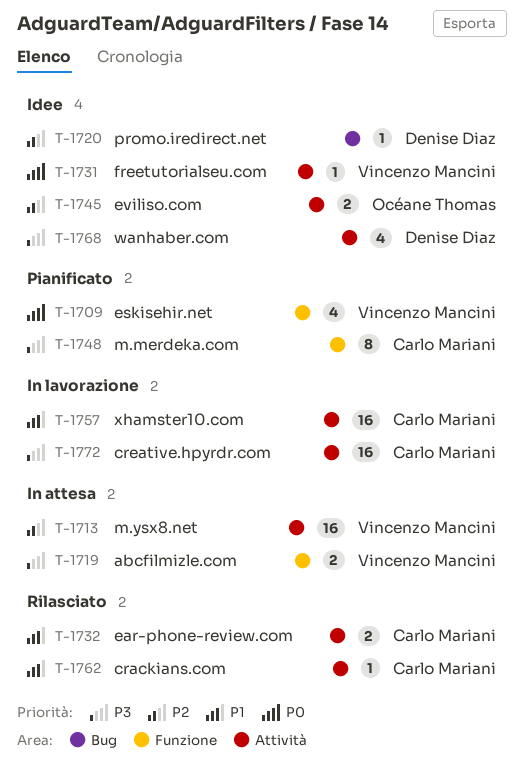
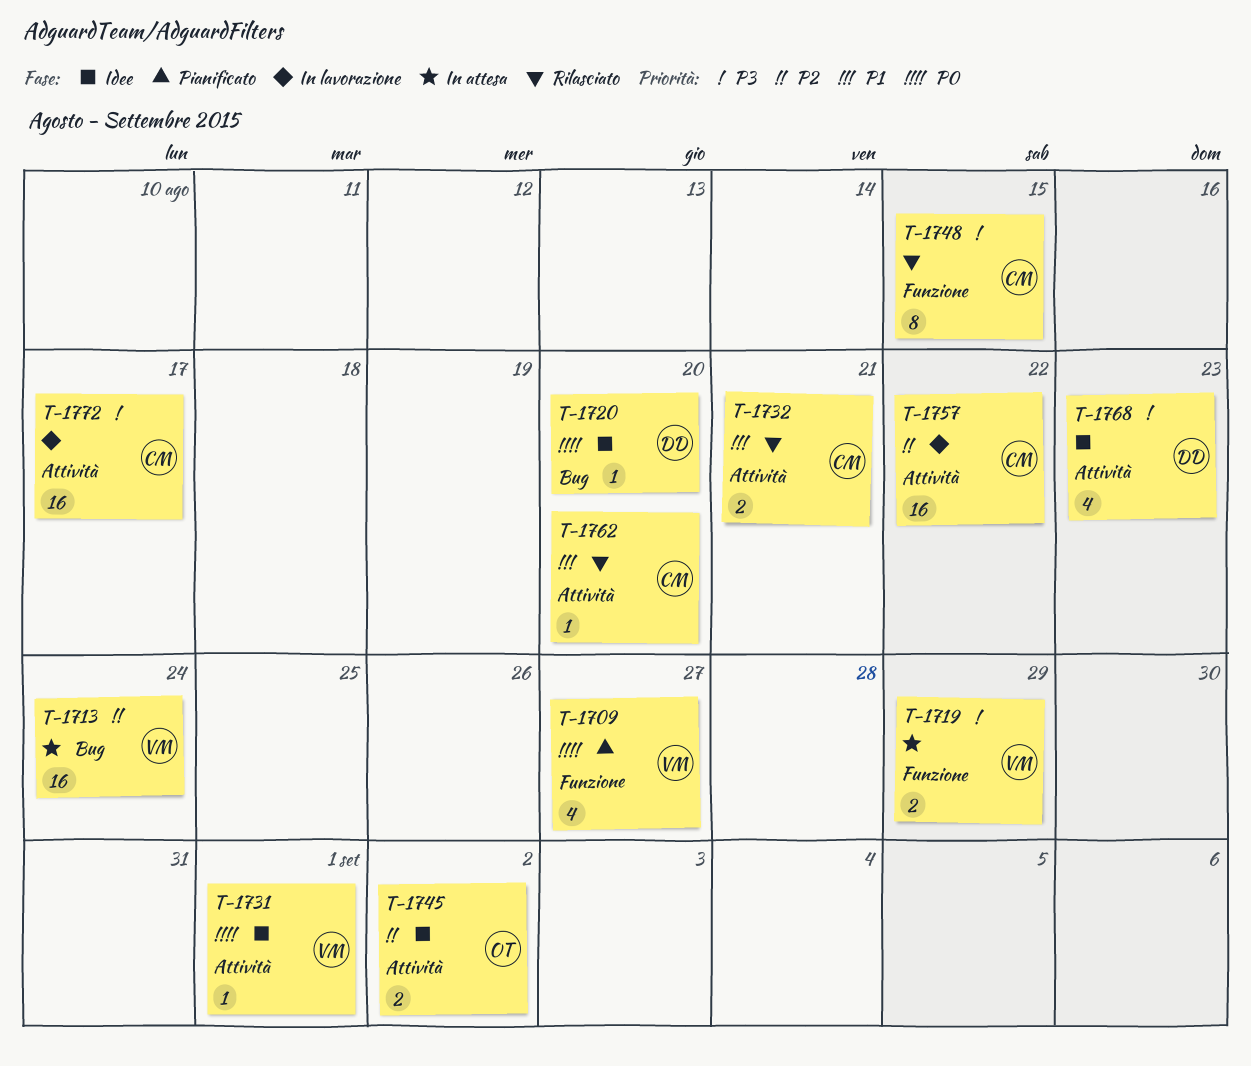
T-1713, label: Attività -> Bug
T-1720, priority: P2 -> P0
T-1748, status: Pianificato -> Rilasciato
T-1757, priority: P1 -> P2

